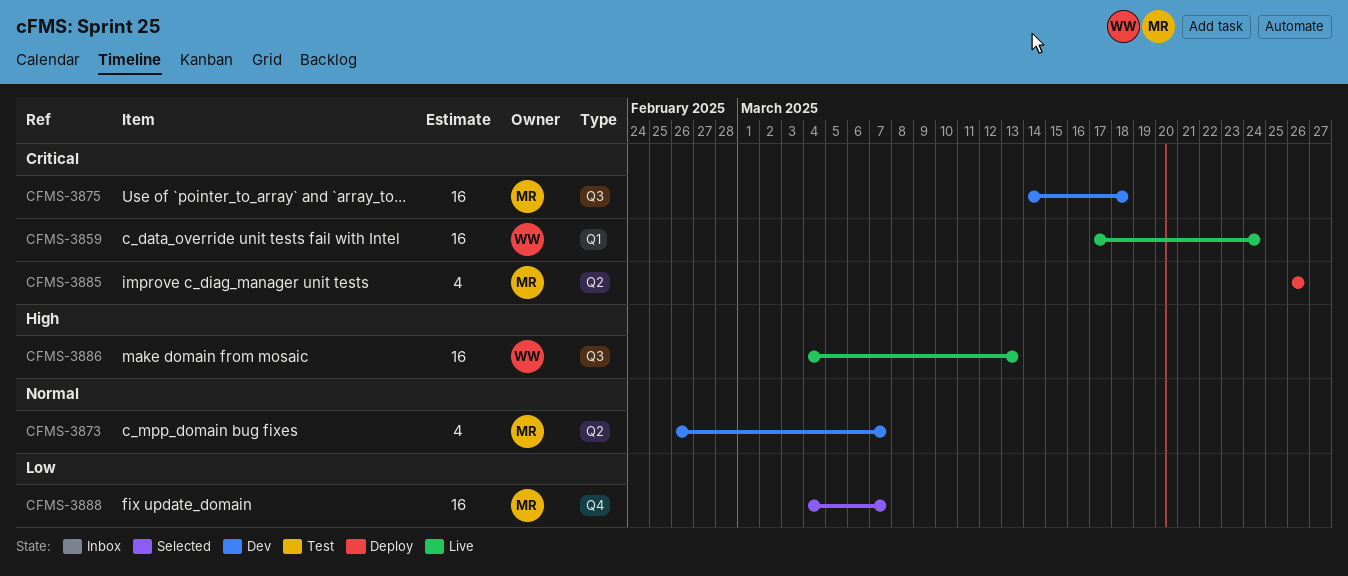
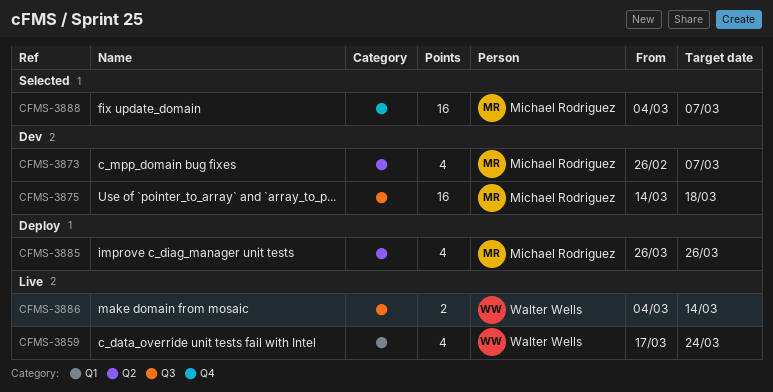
CFMS-3859, estimate: 16 -> 4
CFMS-3886, estimate: 16 -> 2
CFMS-3886, due: Mar 13 -> Mar 14

